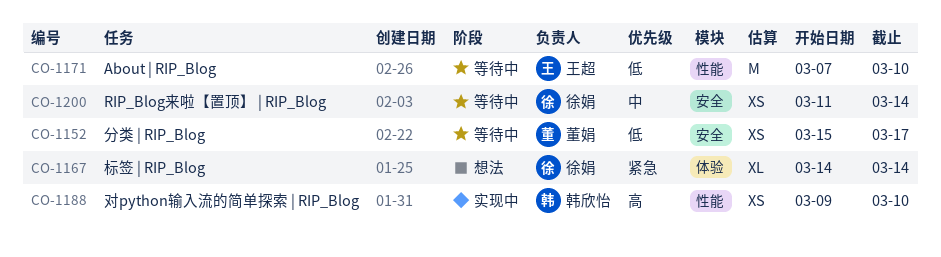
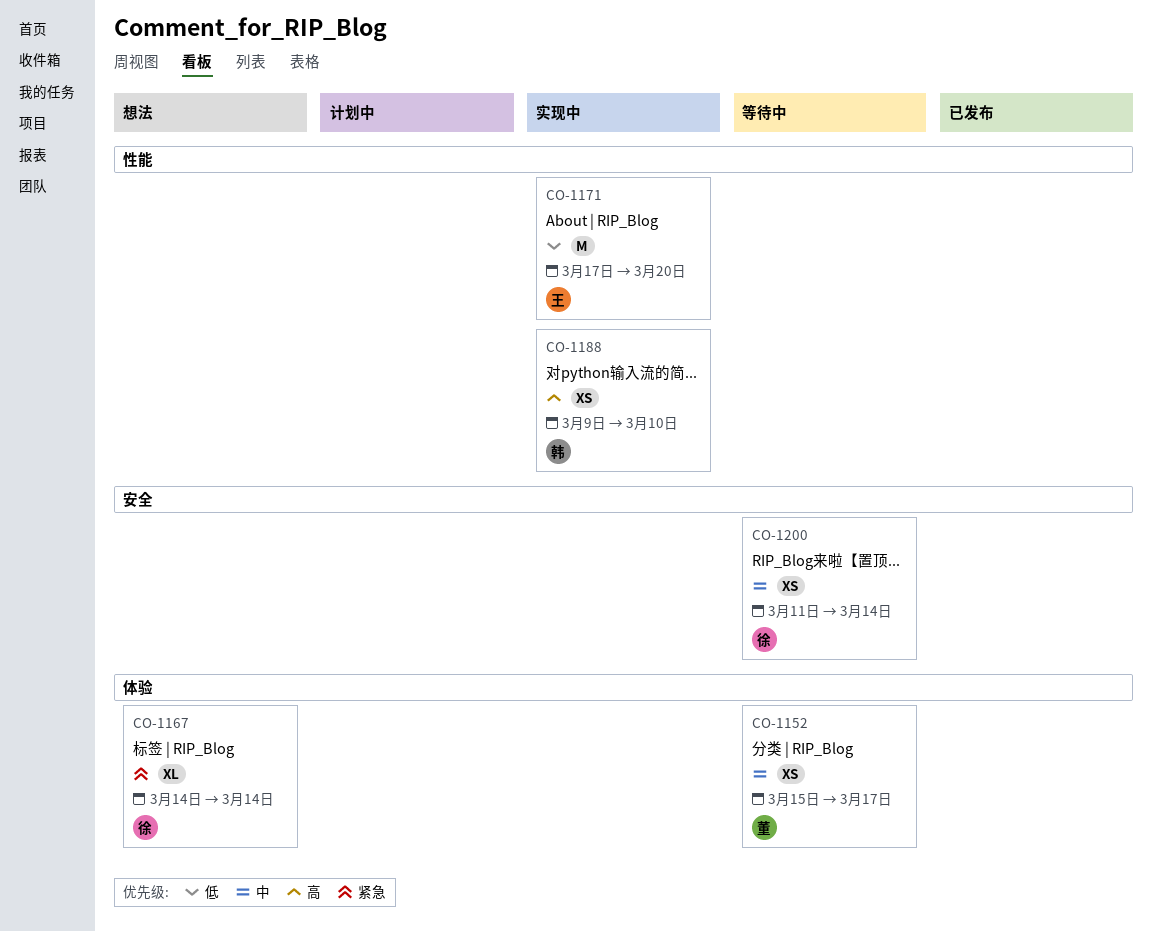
CO-1152, priority: 低 -> 中
CO-1152, label: 安全 -> 体验
CO-1171, status: 等待中 -> 实现中
CO-1171, start: Mar 7 -> Mar 17
CO-1171, due: Mar 10 -> Mar 20

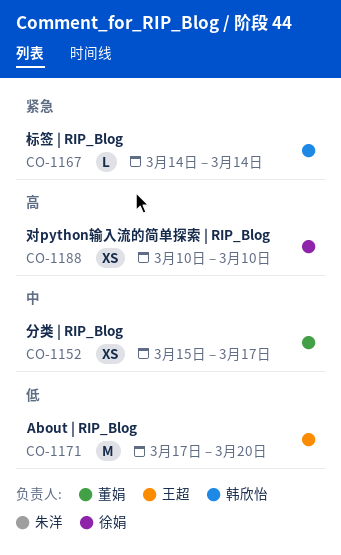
CO-1167, owner: 徐娟 -> 韩欣怡
CO-1167, estimate: XL -> L
CO-1188, owner: 韩欣怡 -> 徐娟
CO-1188, start: Mar 9 -> Mar 10
CO-1200: present -> none

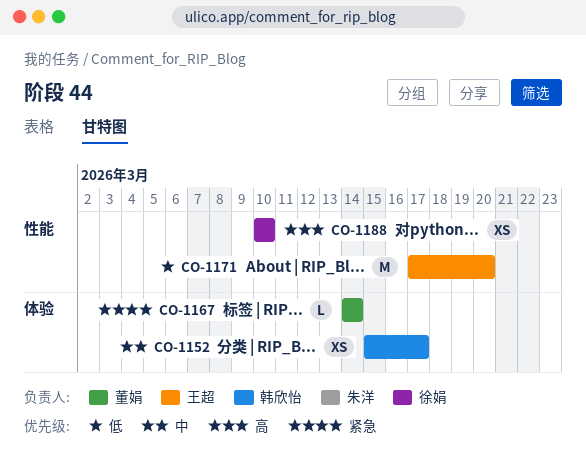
CO-1152, owner: 董娟 -> 韩欣怡
CO-1167, owner: 韩欣怡 -> 董娟

